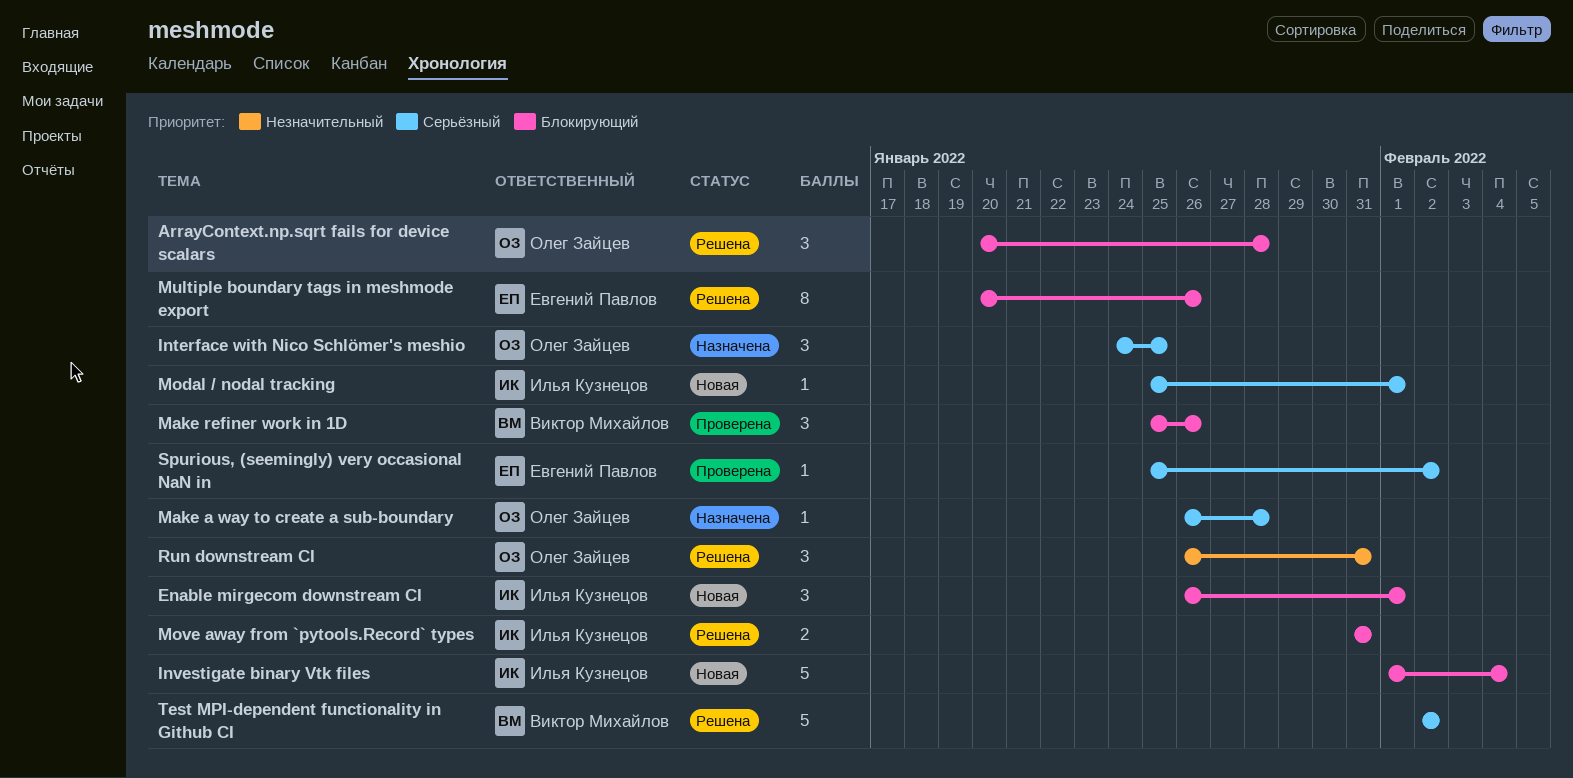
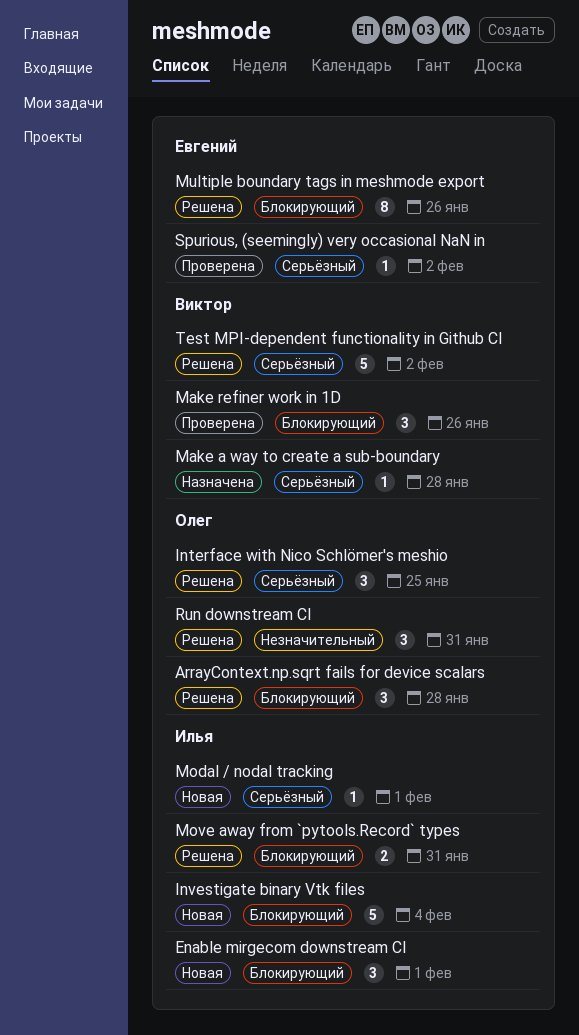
Interface with Nico Schlömer's meshio, status: Назначена -> Решена
Make a way to create a sub-boundary, owner: Олег Зайцев -> Виктор Михайлов

